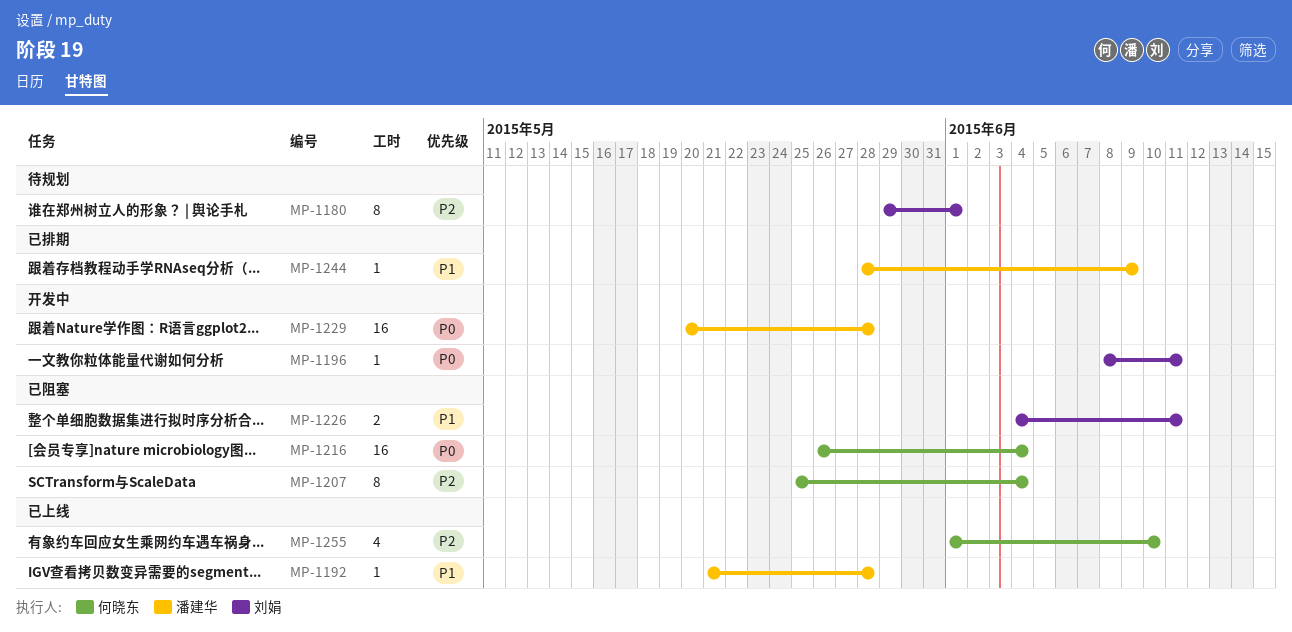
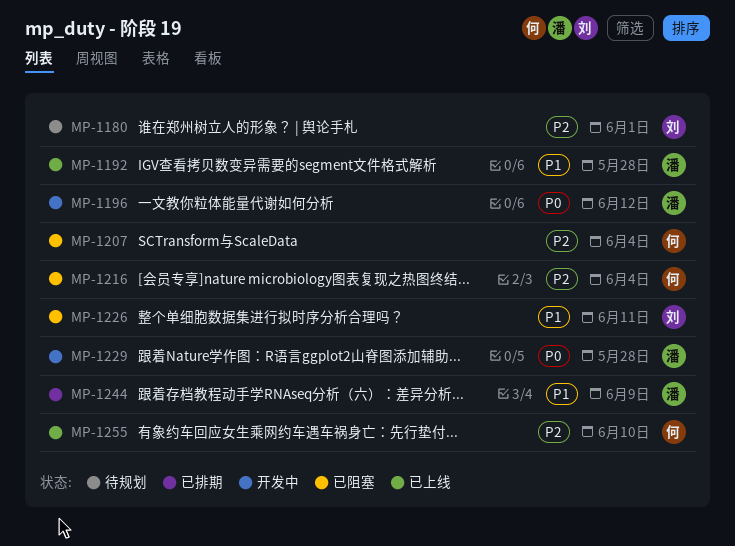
MP-1196, owner: 刘娟 -> 潘建华
MP-1196, due: Jun 11 -> Jun 12
MP-1216, priority: P0 -> P2

